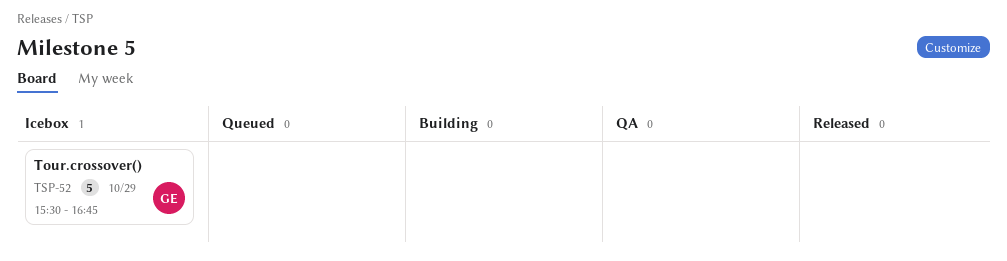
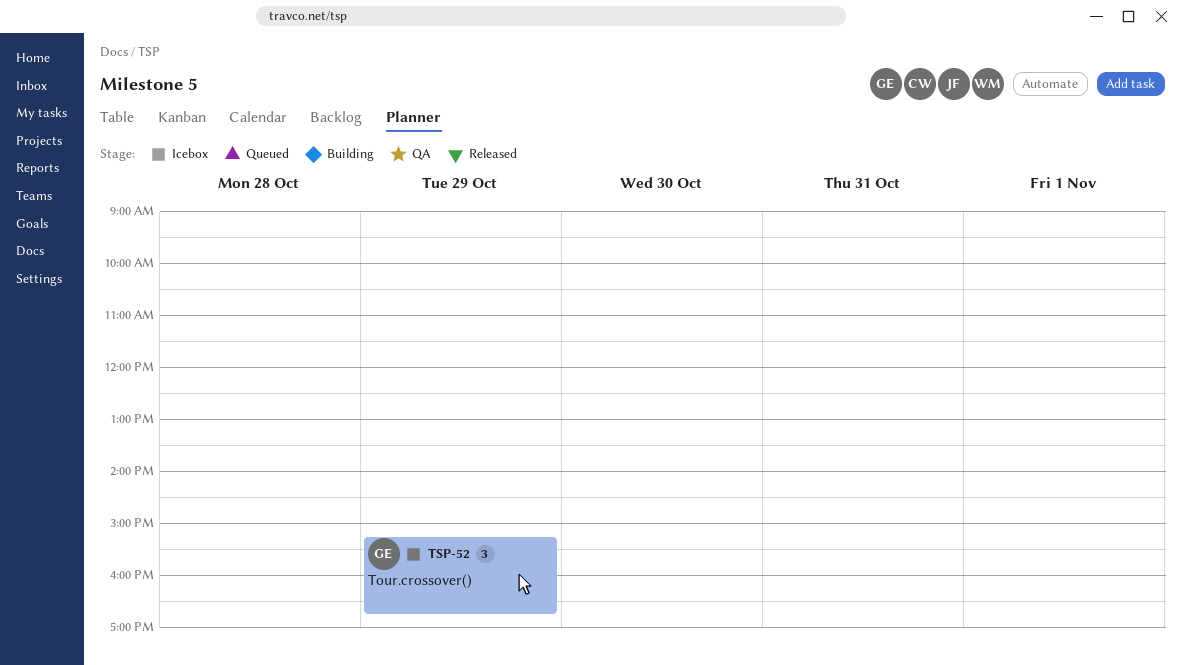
TSP-52, estimate: 5 -> 3
TSP-52, begins: 15:30 -> 15:15

